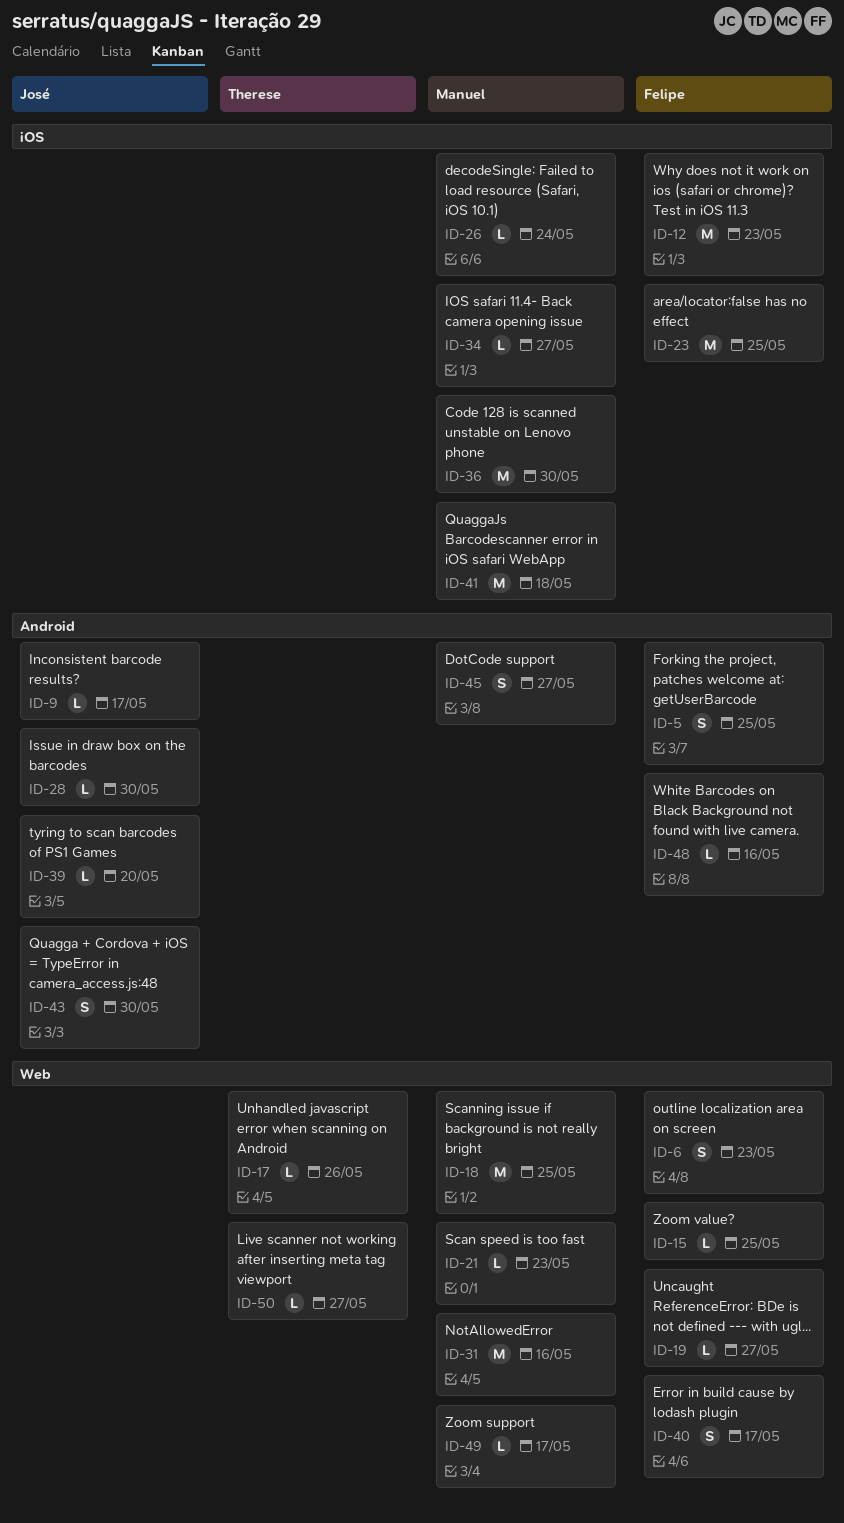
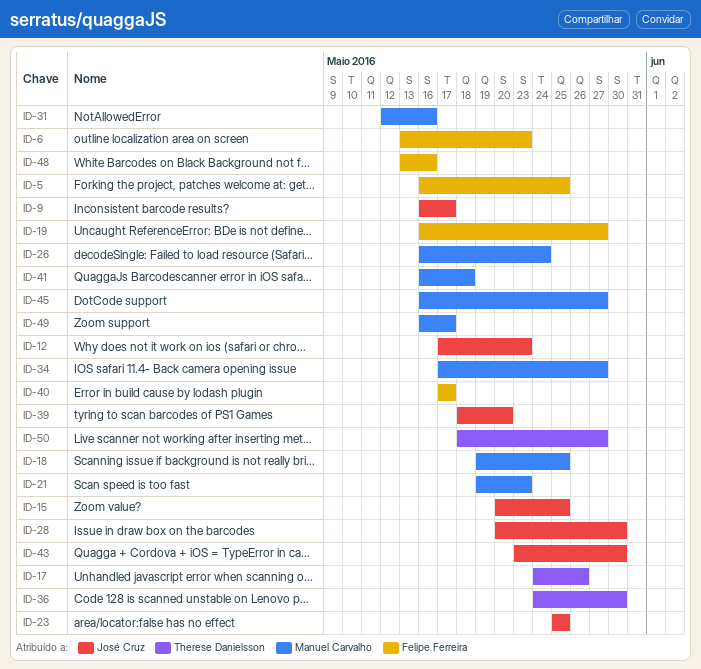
ID-12, owner: Felipe Ferreira -> José Cruz
ID-15, owner: Felipe Ferreira -> José Cruz
ID-23, owner: Felipe Ferreira -> José Cruz
ID-36, owner: Manuel Carvalho -> Therese Danielsson

